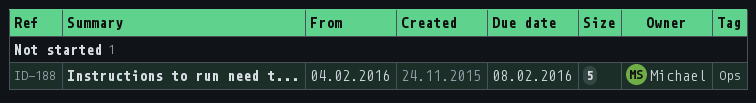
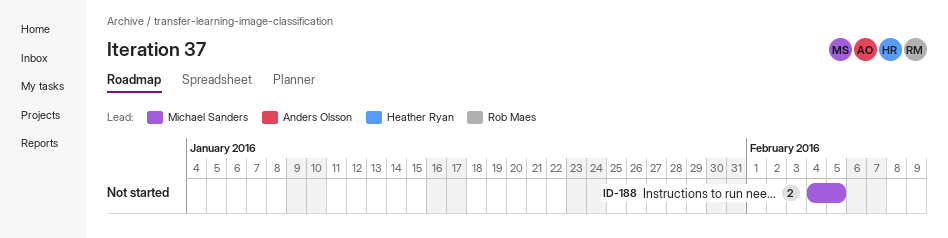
ID-188, estimate: 5 -> 2
ID-188, due: Feb 8 -> Feb 5

